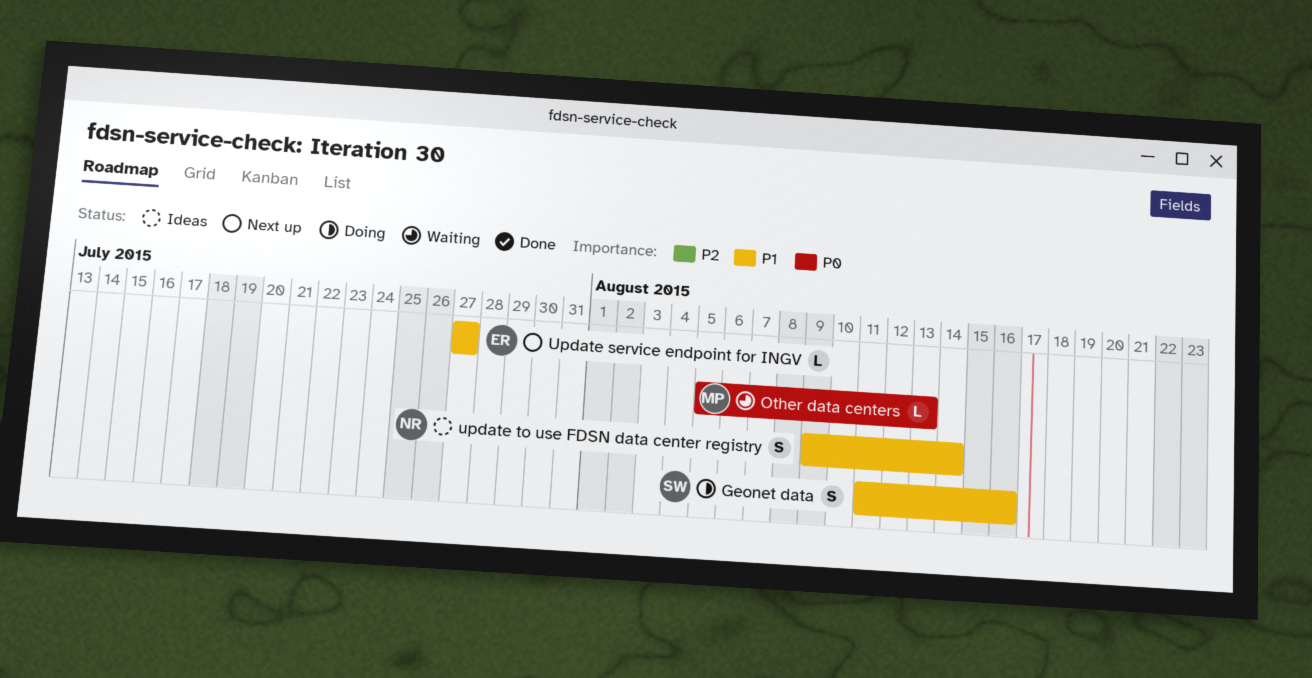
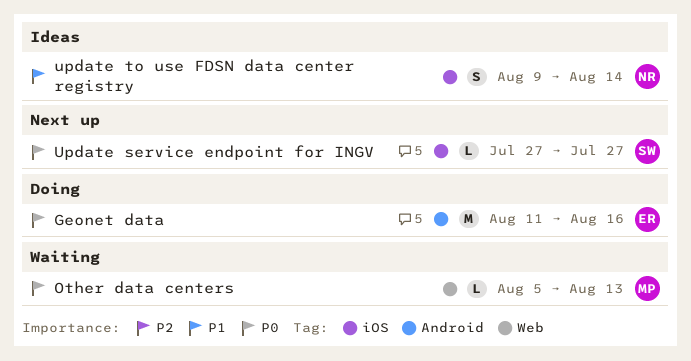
Geonet data, owner: SW -> ER
Geonet data, priority: P1 -> P0
Geonet data, estimate: S -> M
Update service endpoint for INGV, owner: ER -> SW
Update service endpoint for INGV, priority: P1 -> P0

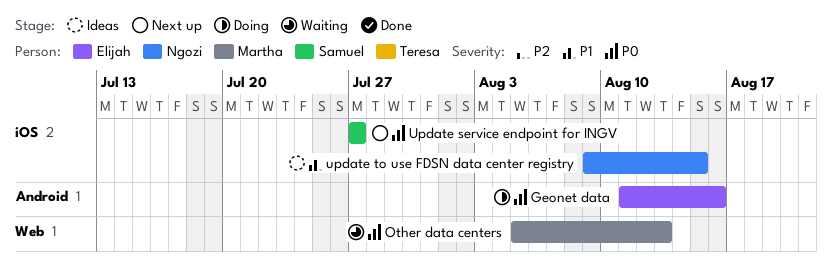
update to use FDSN data center registry, due: Aug 14 -> Aug 15

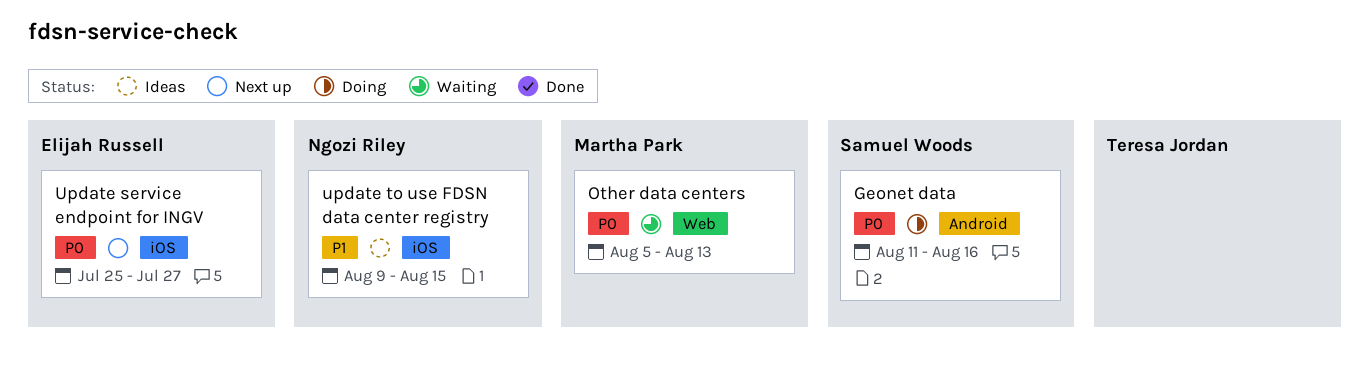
Geonet data, owner: Elijah Russell -> Samuel Woods
Update service endpoint for INGV, owner: Samuel Woods -> Elijah Russell
Update service endpoint for INGV, start: Jul 27 -> Jul 25

